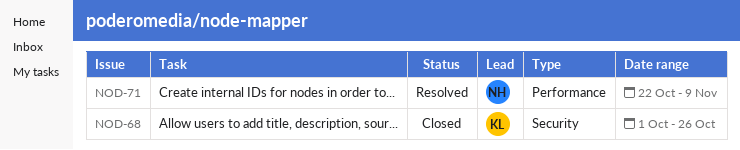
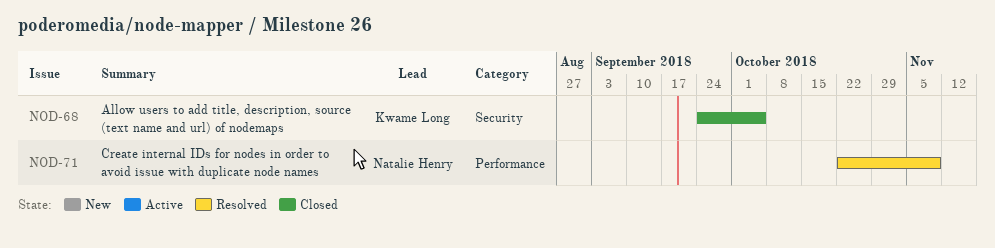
NOD-68, start: Oct 1 -> Sep 24
NOD-68, due: Oct 26 -> Oct 5

